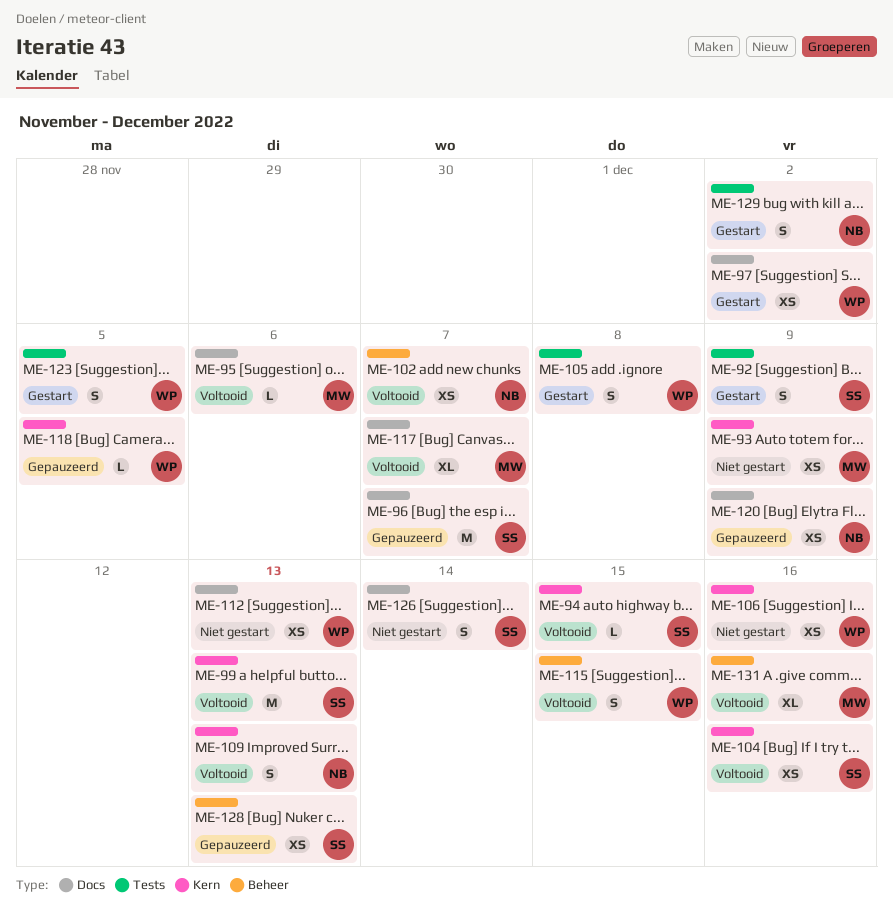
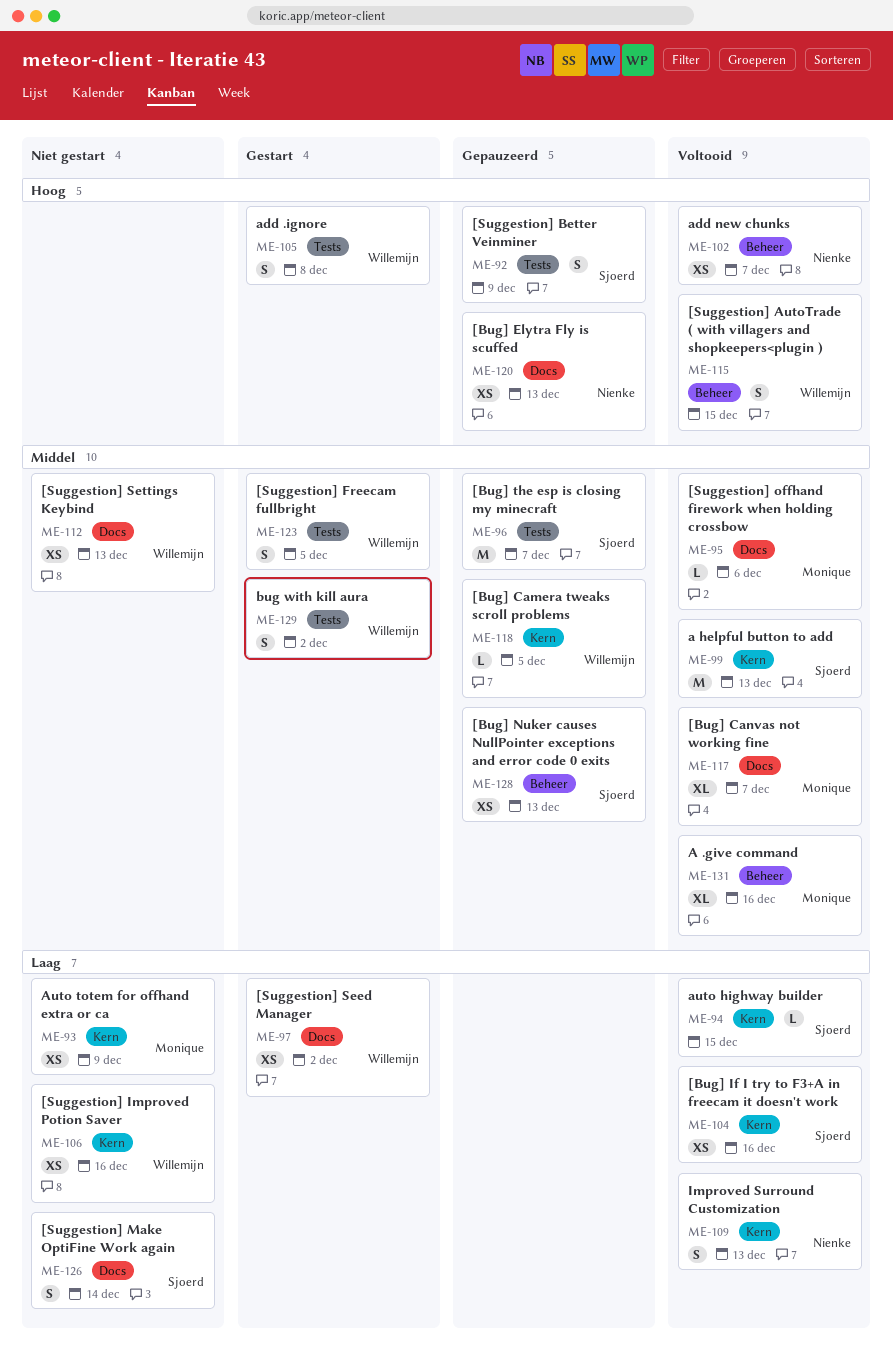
ME-92, status: Gestart -> Gepauzeerd
ME-96, label: Docs -> Tests
ME-120, due: Dec 9 -> Dec 13
ME-129, owner: Nienke -> Willemijn

